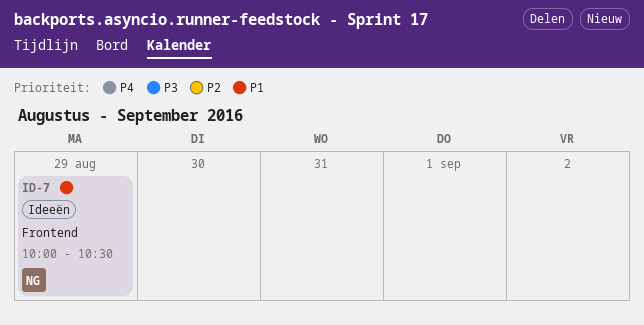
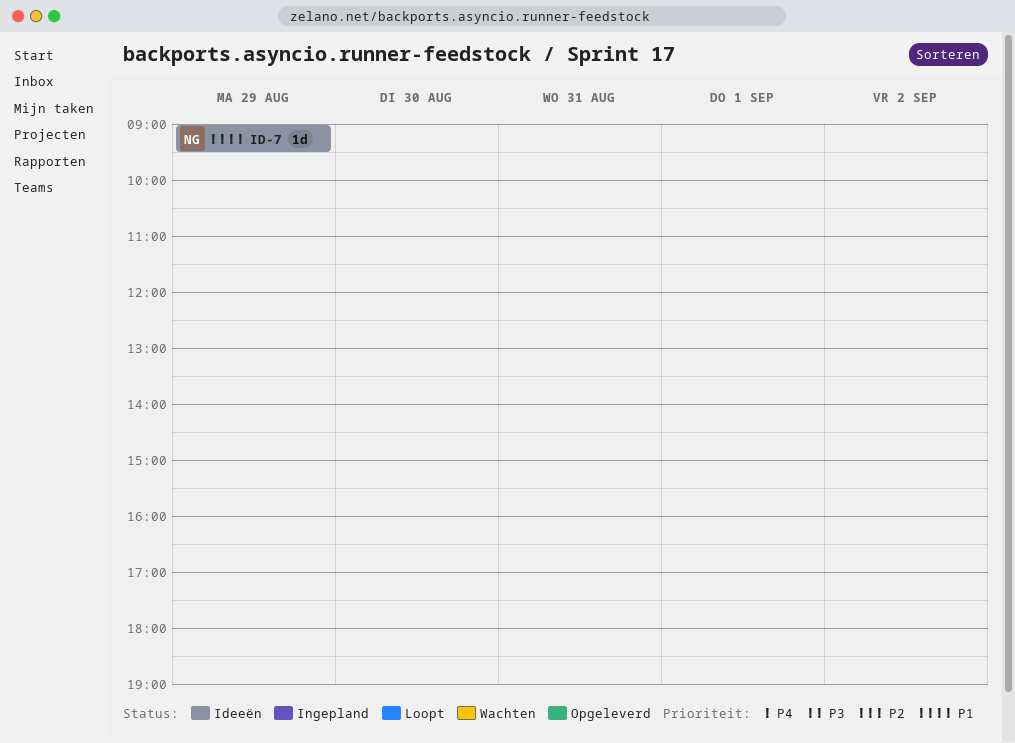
ID-7, begins: 10:00 -> 09:00
ID-7, ends: 10:30 -> 09:30

